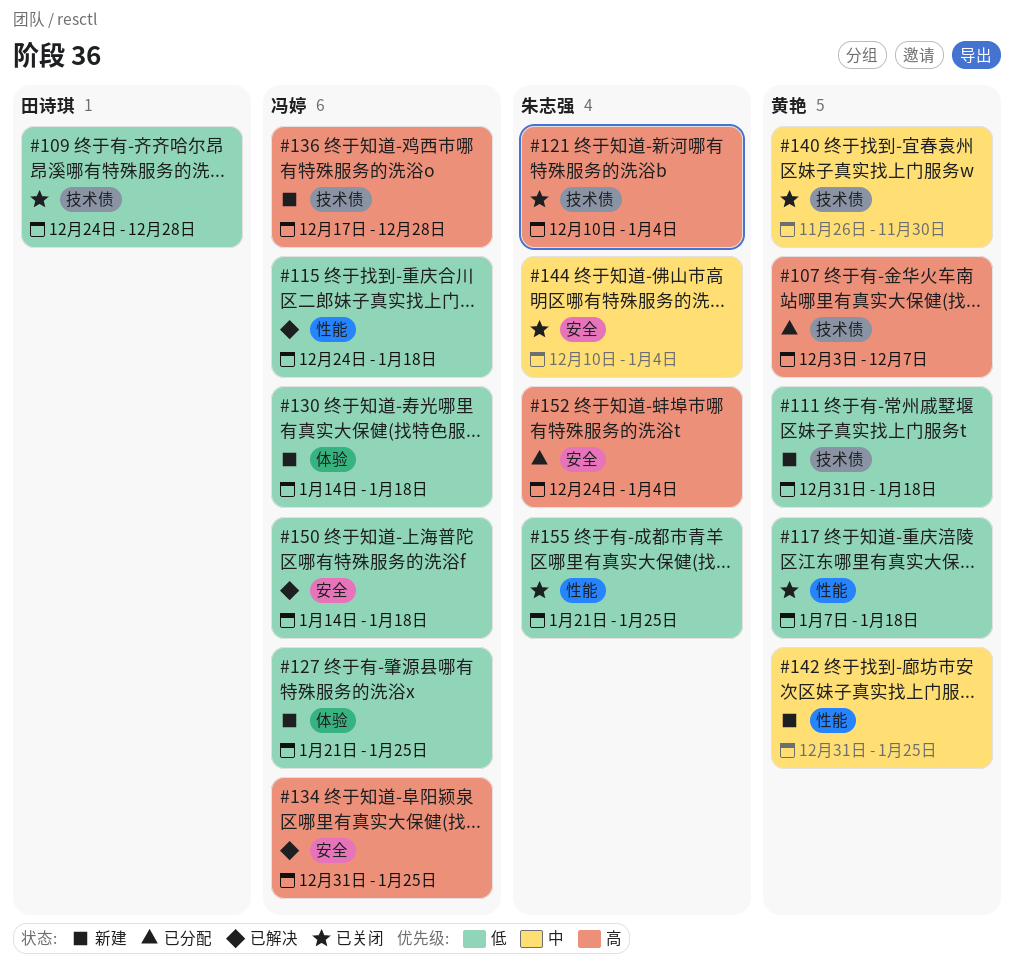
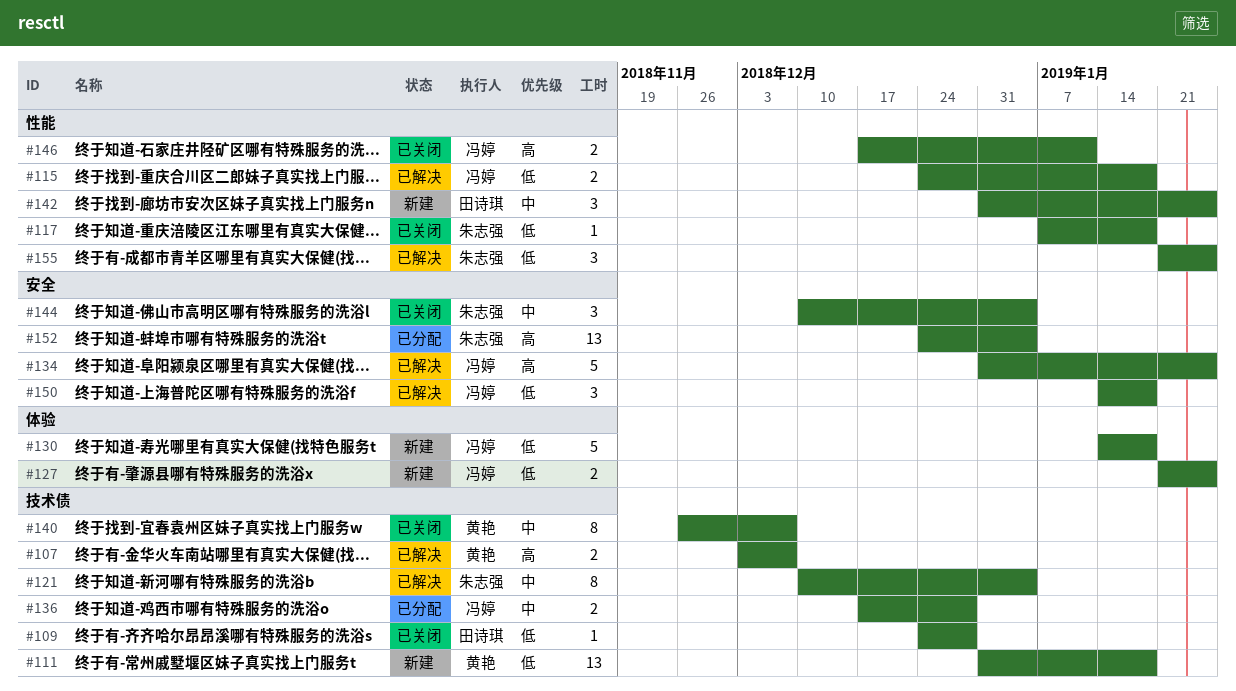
#107, status: 已分配 -> 已解决
#117, owner: 黄艳 -> 朱志强
#121, status: 已关闭 -> 已解决
#121, priority: 高 -> 中
#136, status: 新建 -> 已分配
#136, priority: 高 -> 中
#140, due: Nov 30 -> Dec 7
#142, owner: 黄艳 -> 田诗琪
#146: none -> present
#155, status: 已关闭 -> 已解决

